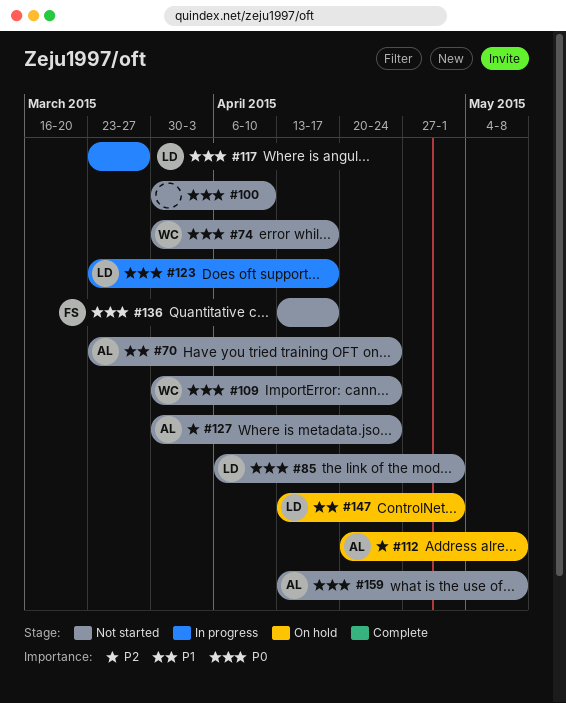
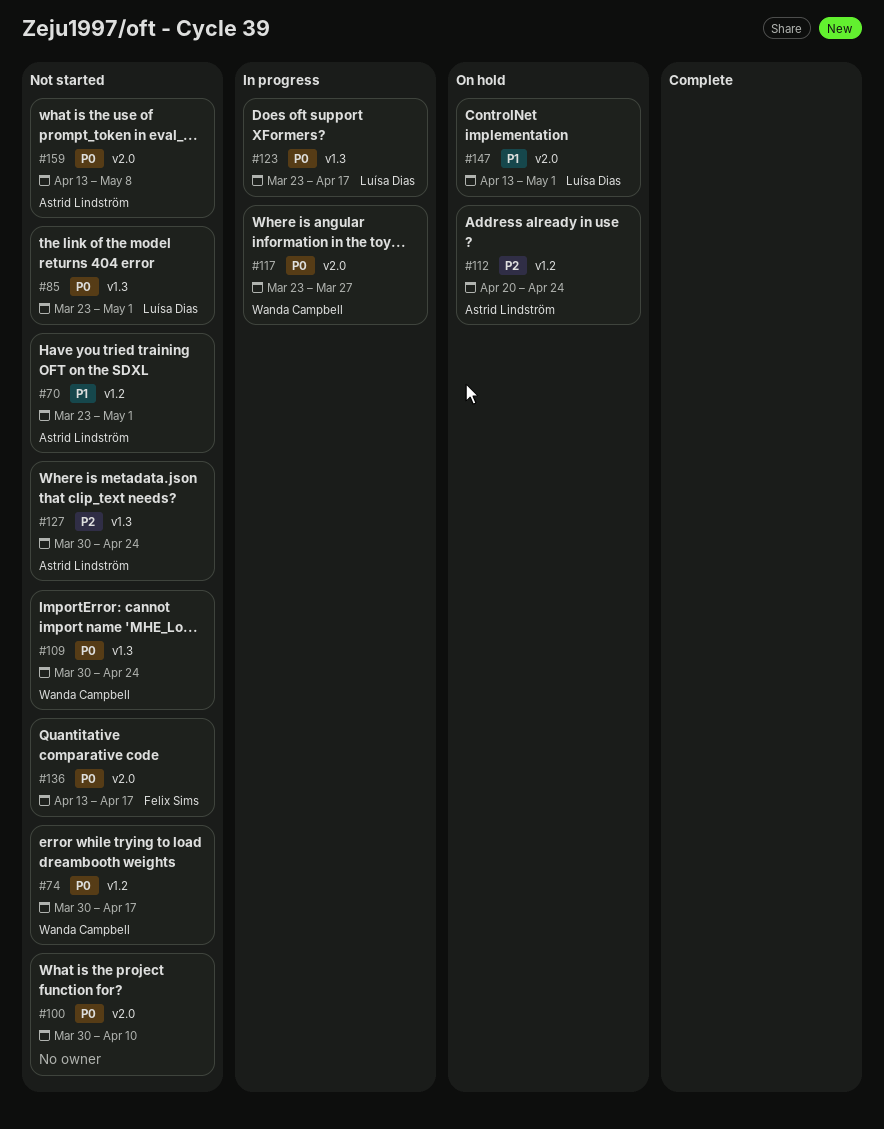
#70, due: Apr 24 -> May 1
#85, start: Apr 6 -> Mar 23
#112, due: May 8 -> Apr 24
#117, owner: Luísa Dias -> Wanda Campbell

